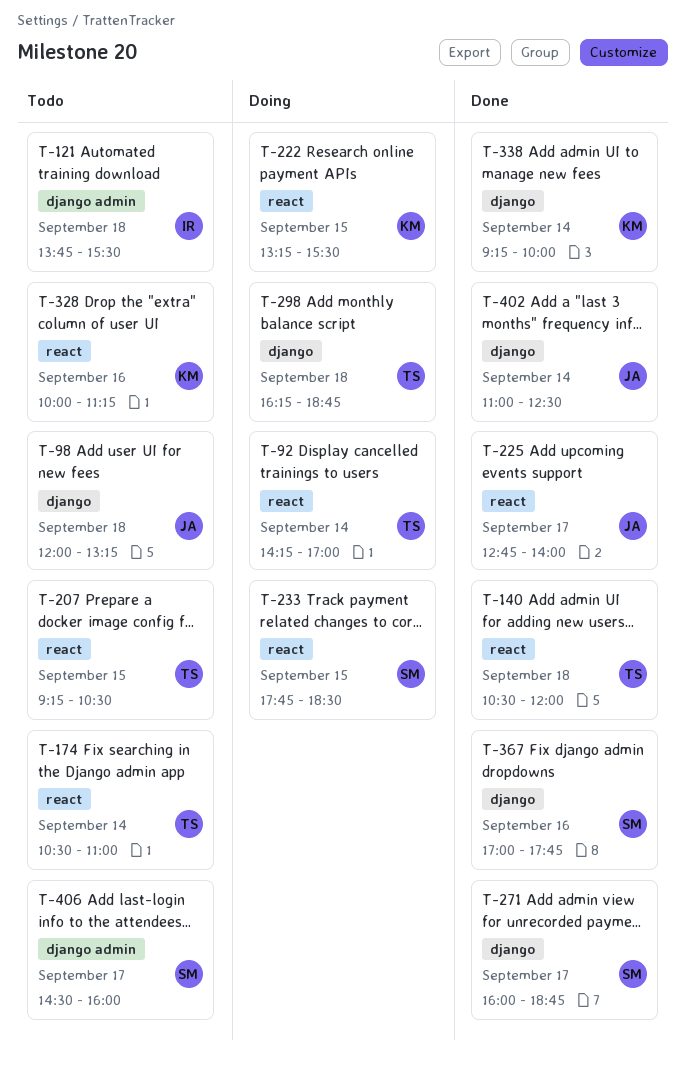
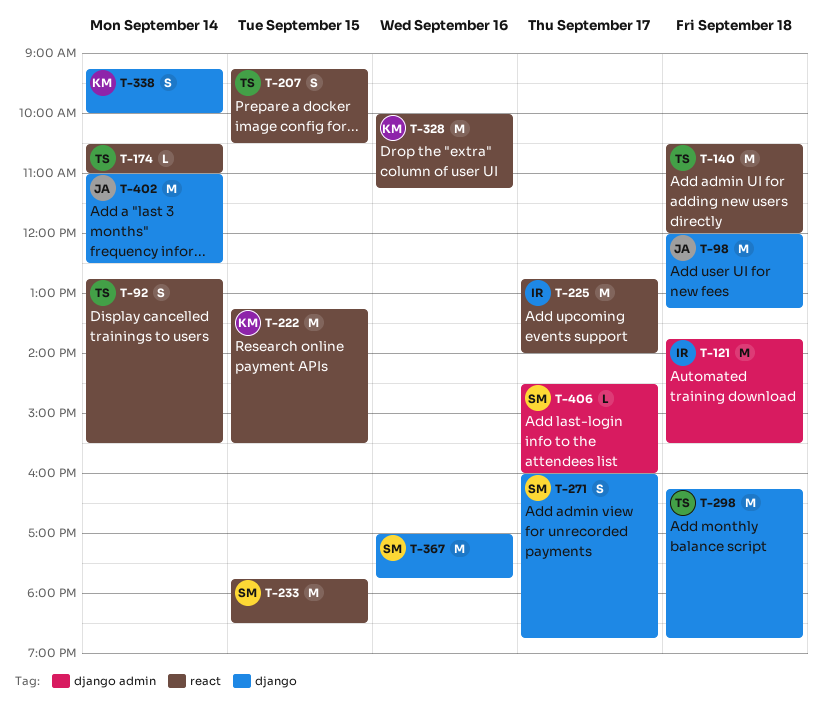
T-92, begins: 14:15 -> 12:45
T-92, ends: 17:00 -> 15:30
T-225, owner: JA -> IR

